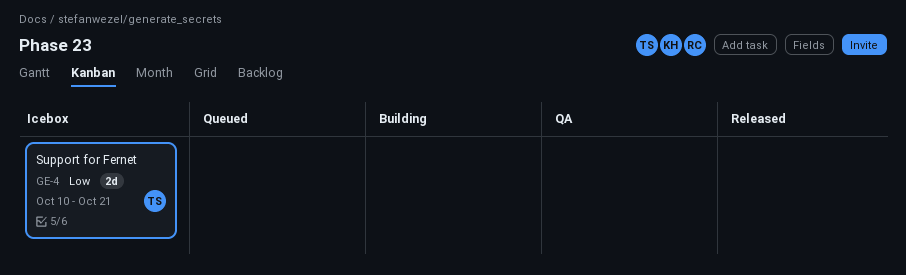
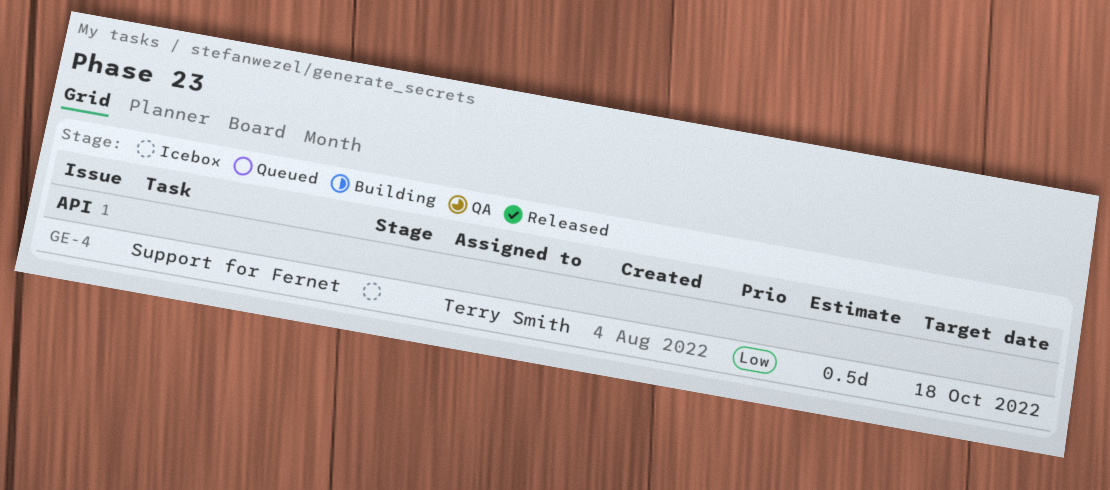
GE-4, estimate: 2d -> 0.5d
GE-4, due: Oct 21 -> Oct 18

